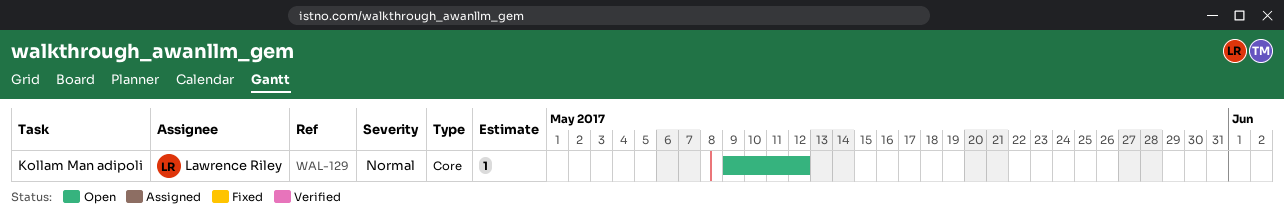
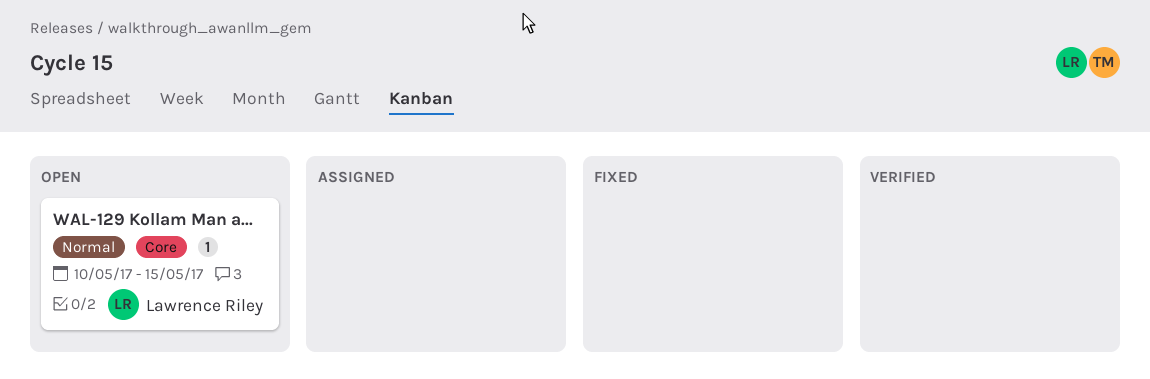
WAL-129, start: May 9 -> May 10
WAL-129, due: May 12 -> May 15

